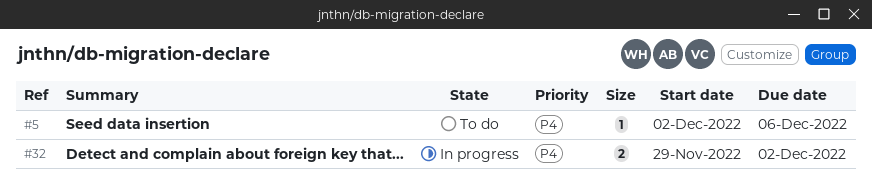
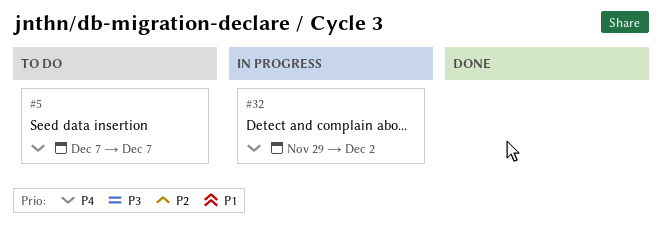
#5, start: Dec 2 -> Dec 7
#5, due: Dec 6 -> Dec 7

